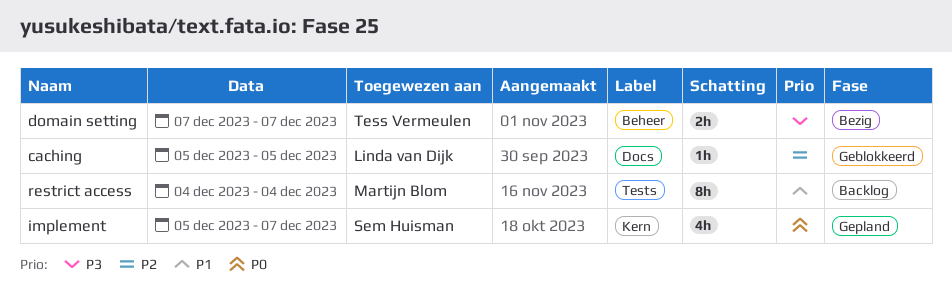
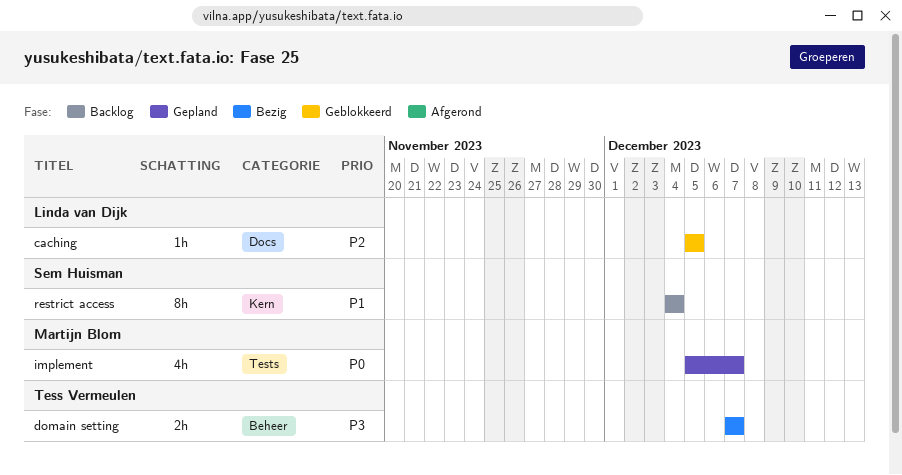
implement, owner: Sem Huisman -> Martijn Blom
implement, label: Kern -> Tests
restrict access, owner: Martijn Blom -> Sem Huisman
restrict access, label: Tests -> Kern

